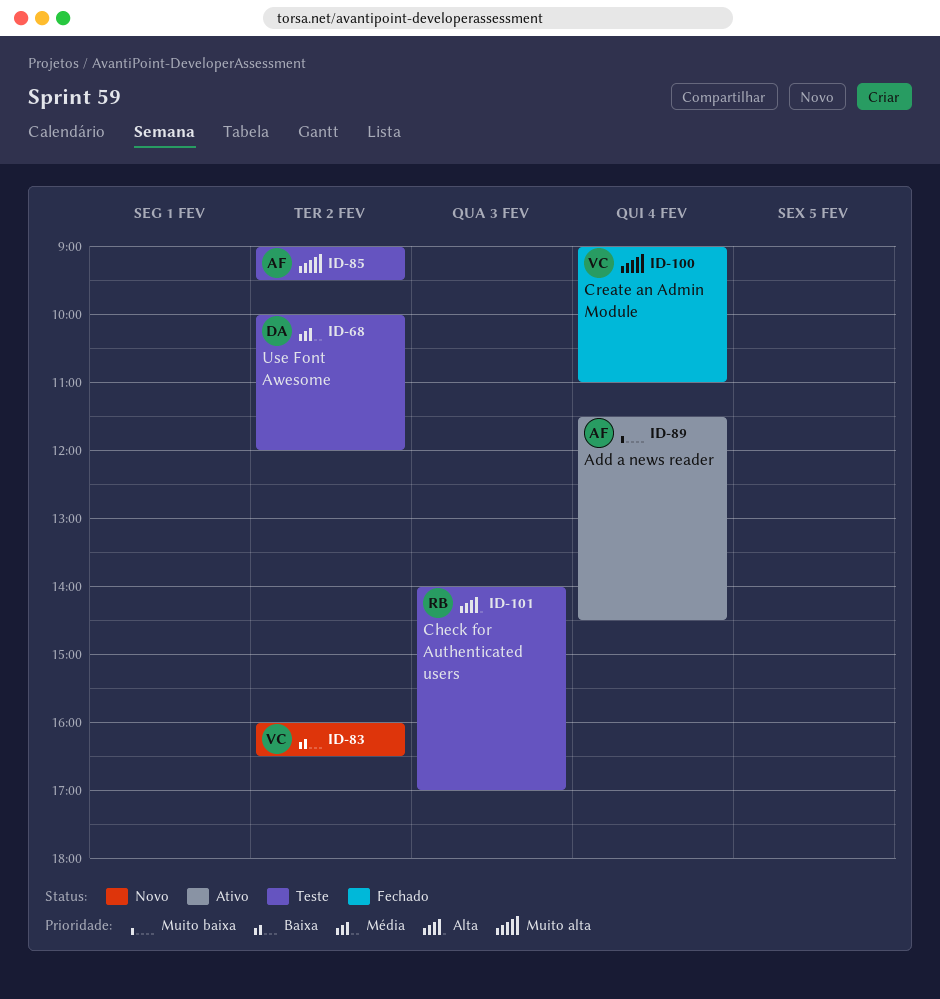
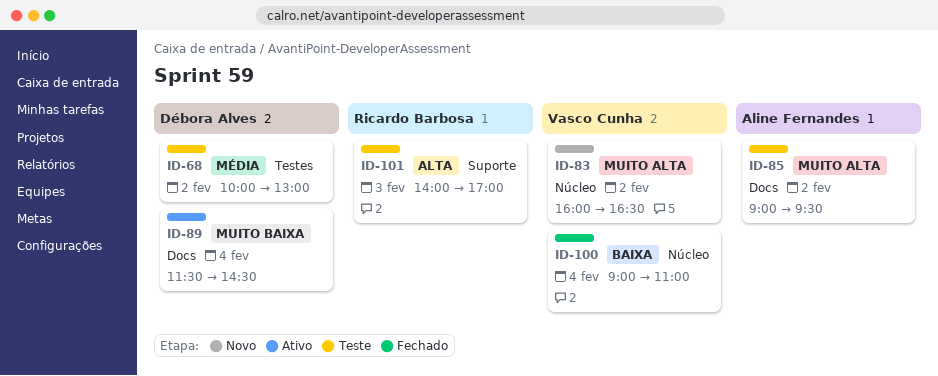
ID-68, ends: 12:00 -> 13:00
ID-83, priority: Baixa -> Muito alta
ID-89, owner: Aline Fernandes -> Débora Alves
ID-100, priority: Muito alta -> Baixa

